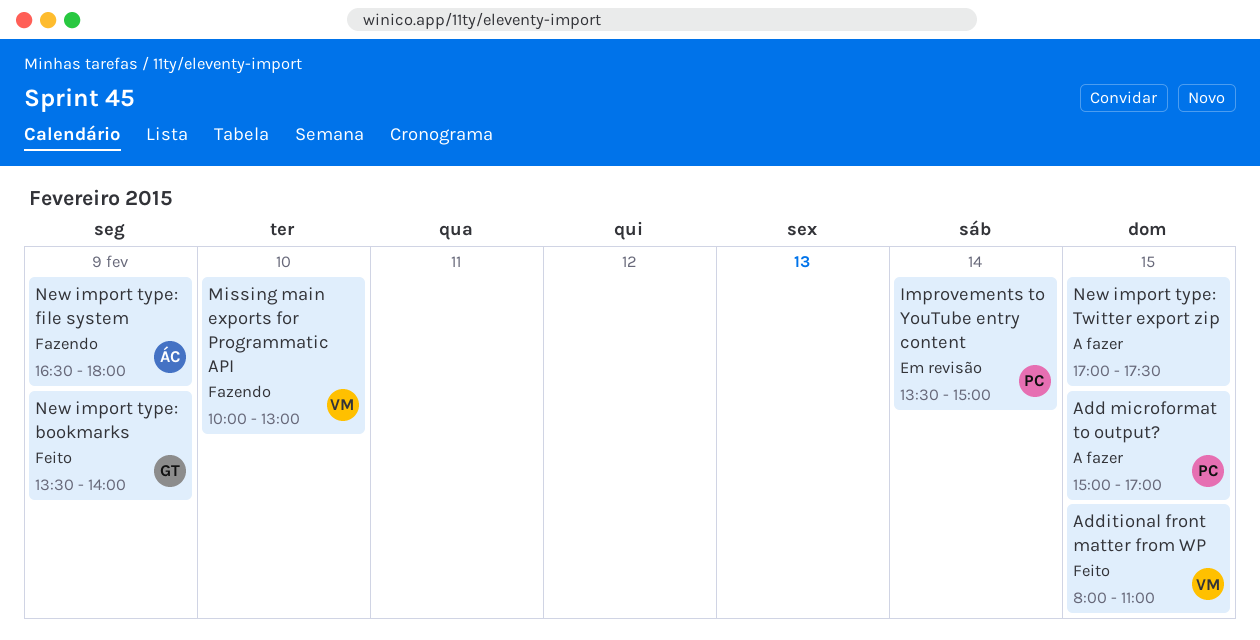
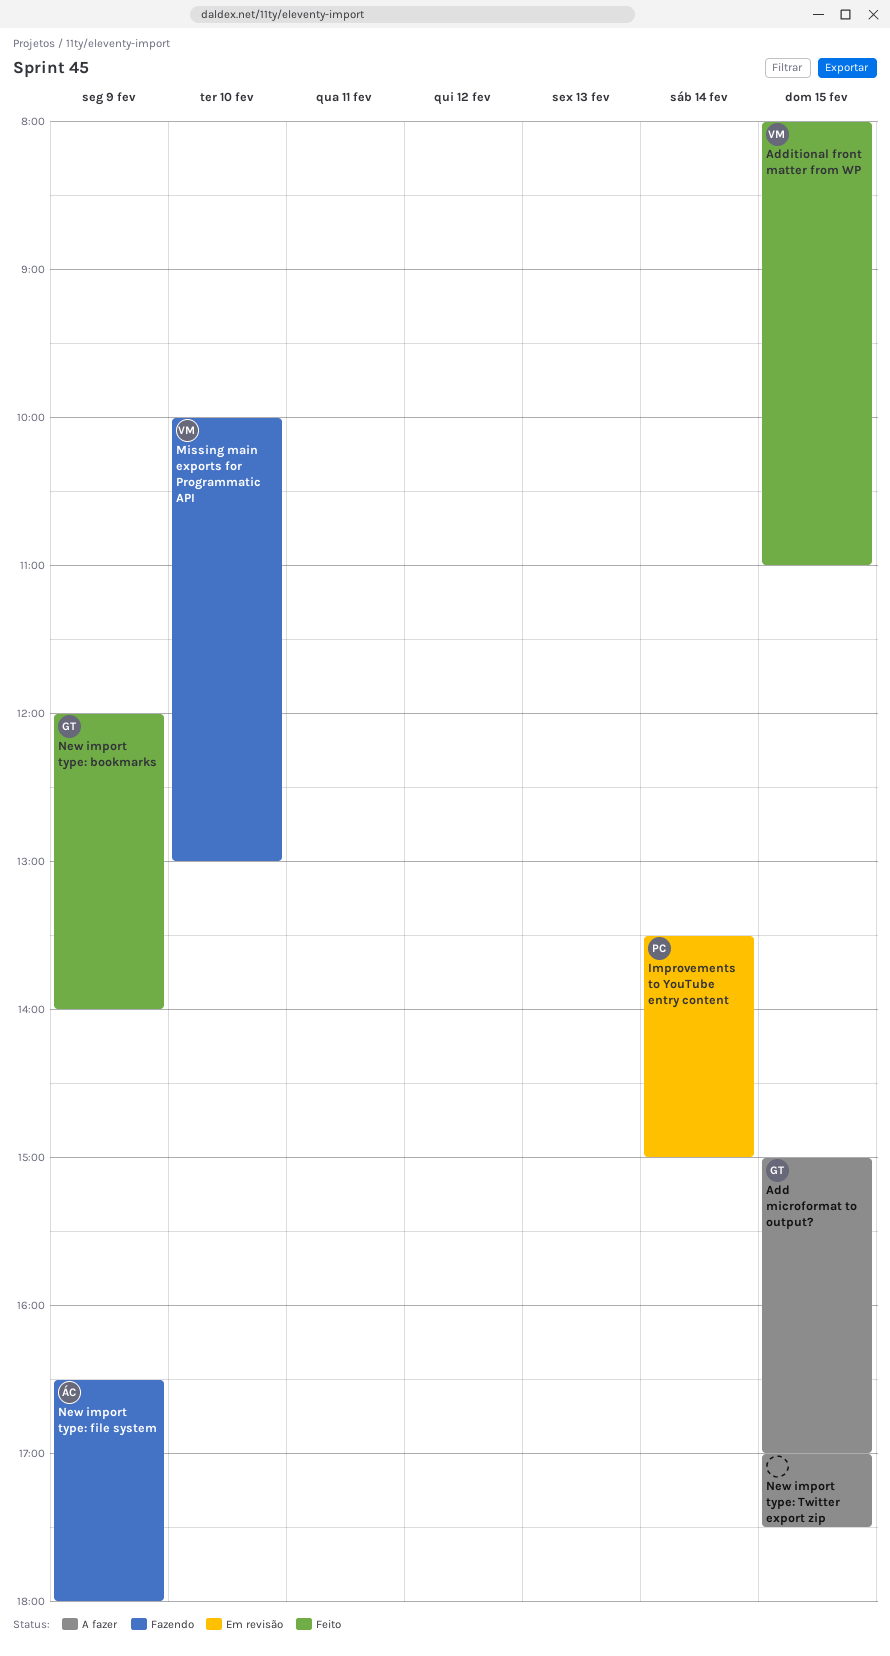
Add microformat to output?, owner: PC -> GT
New import type: bookmarks, begins: 13:30 -> 12:00

